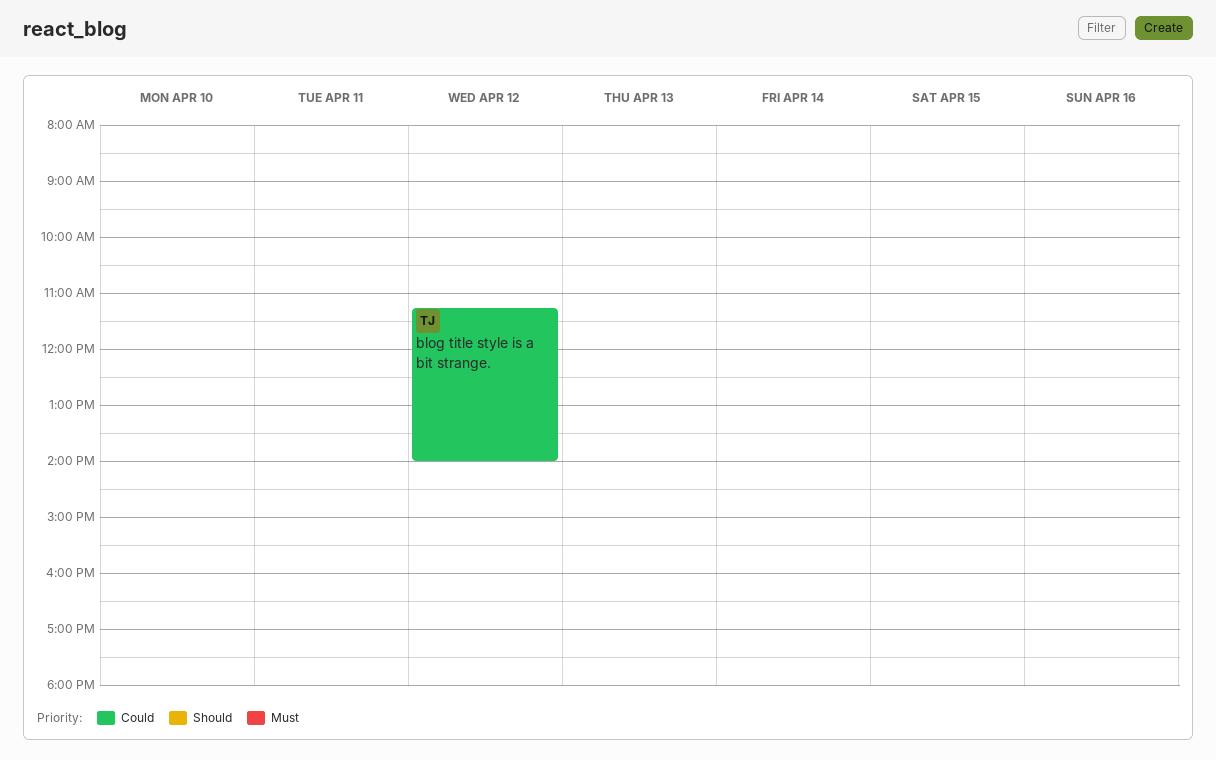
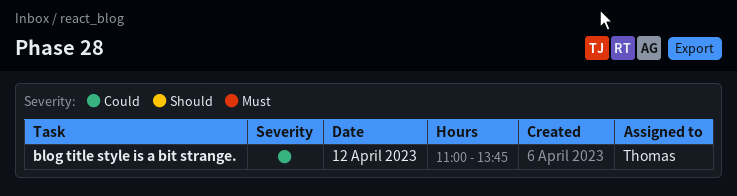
blog title style is a bit strange., begins: 11:15 -> 11:00
blog title style is a bit strange., ends: 14:00 -> 13:45

